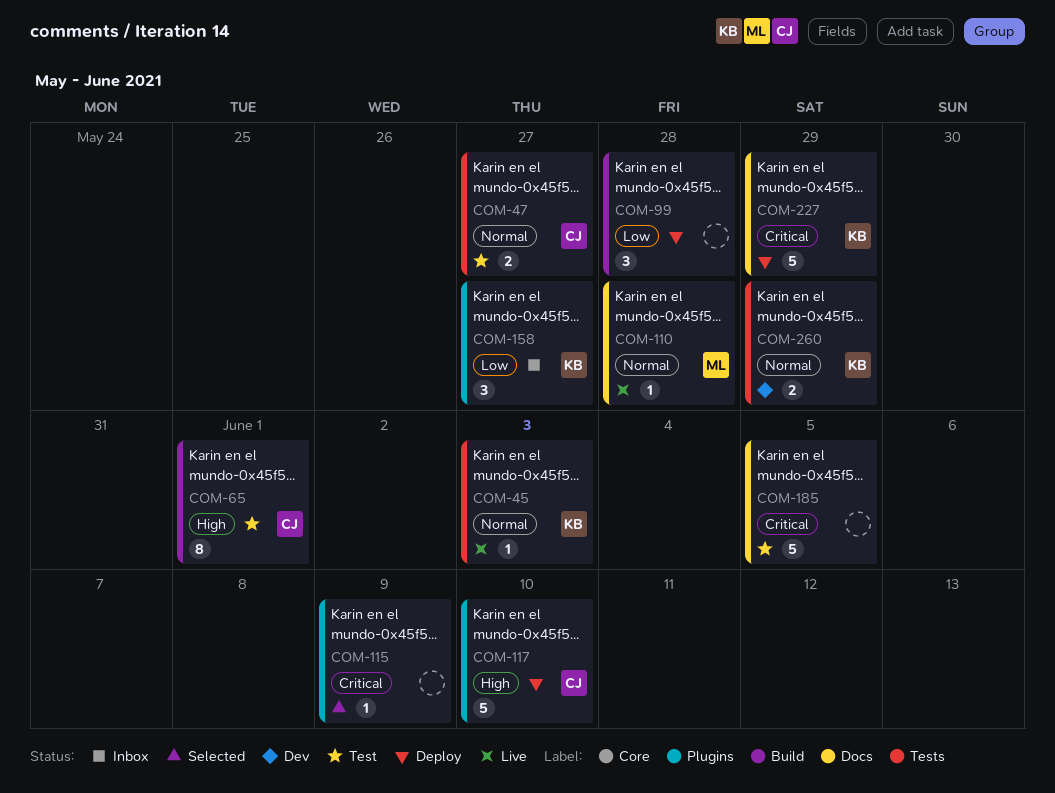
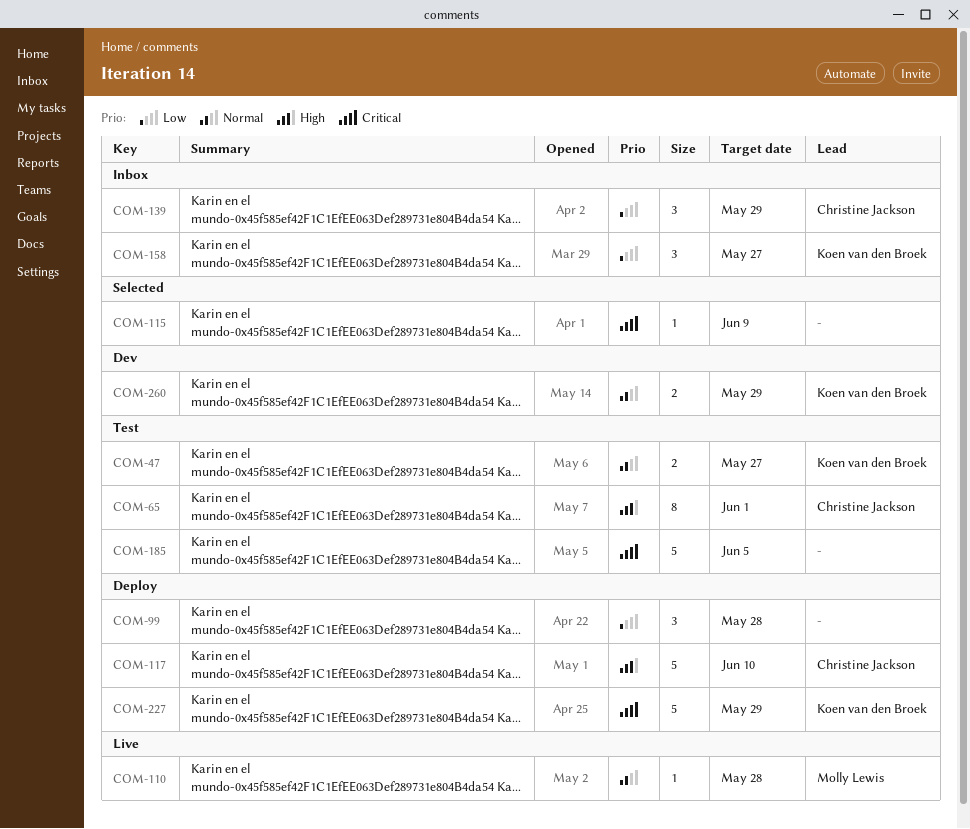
COM-45: present -> none
COM-47, owner: Christine Jackson -> Koen van den Broek
COM-139: none -> present

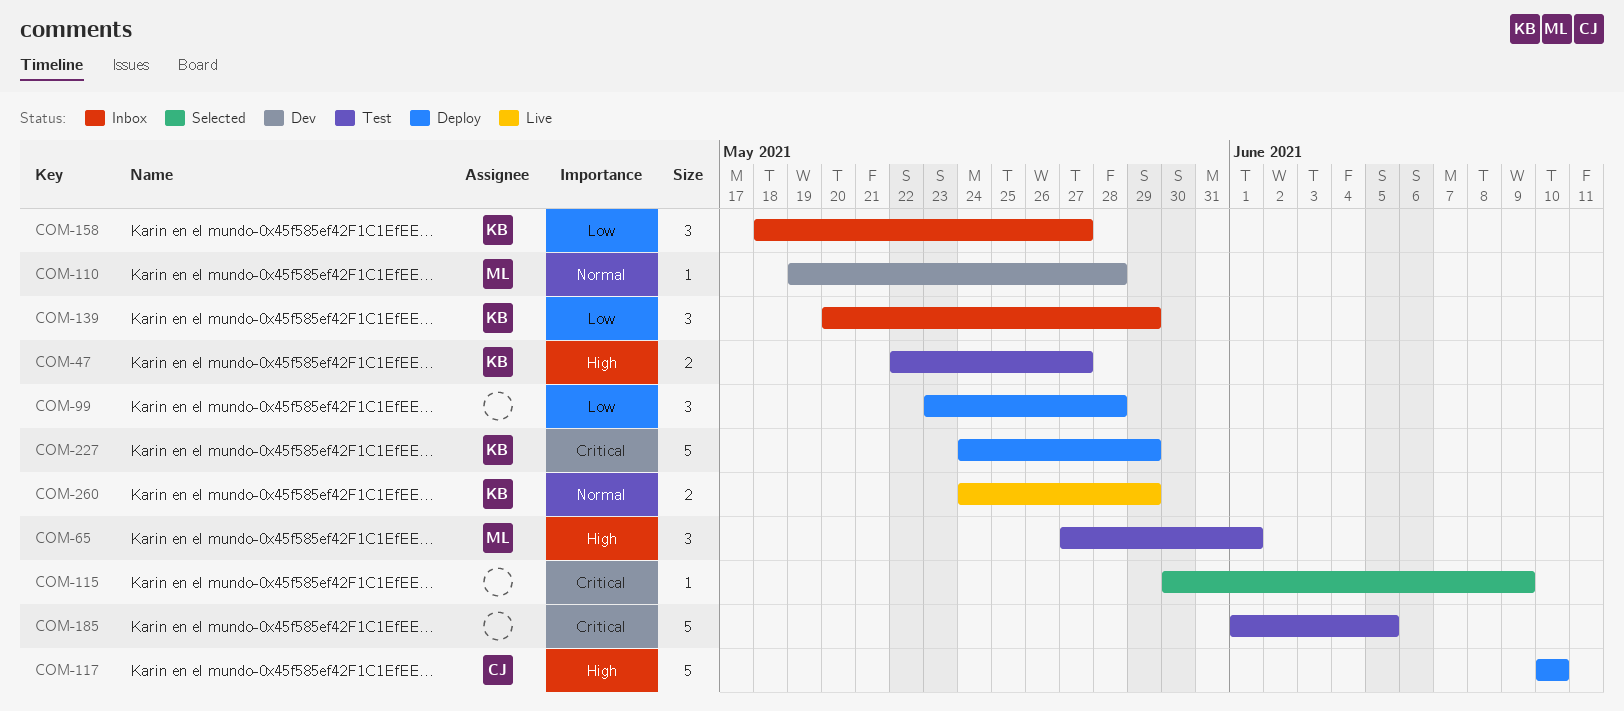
COM-47, priority: Normal -> High
COM-65, owner: Christine Jackson -> Molly Lewis
COM-65, estimate: 8 -> 3
COM-110, status: Live -> Dev
COM-139, owner: Christine Jackson -> Koen van den Broek
COM-260, status: Dev -> Live

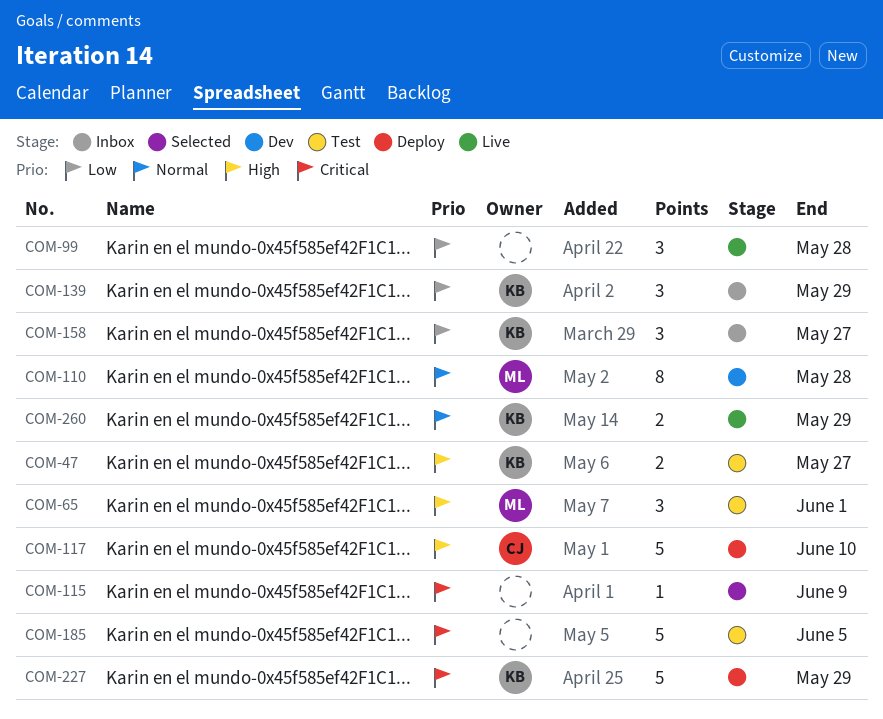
COM-99, status: Deploy -> Live
COM-110, estimate: 1 -> 8

